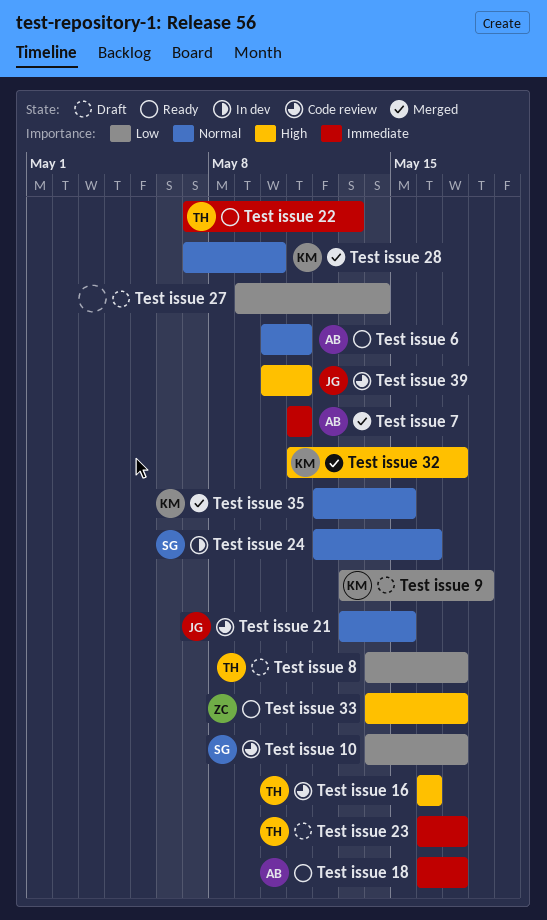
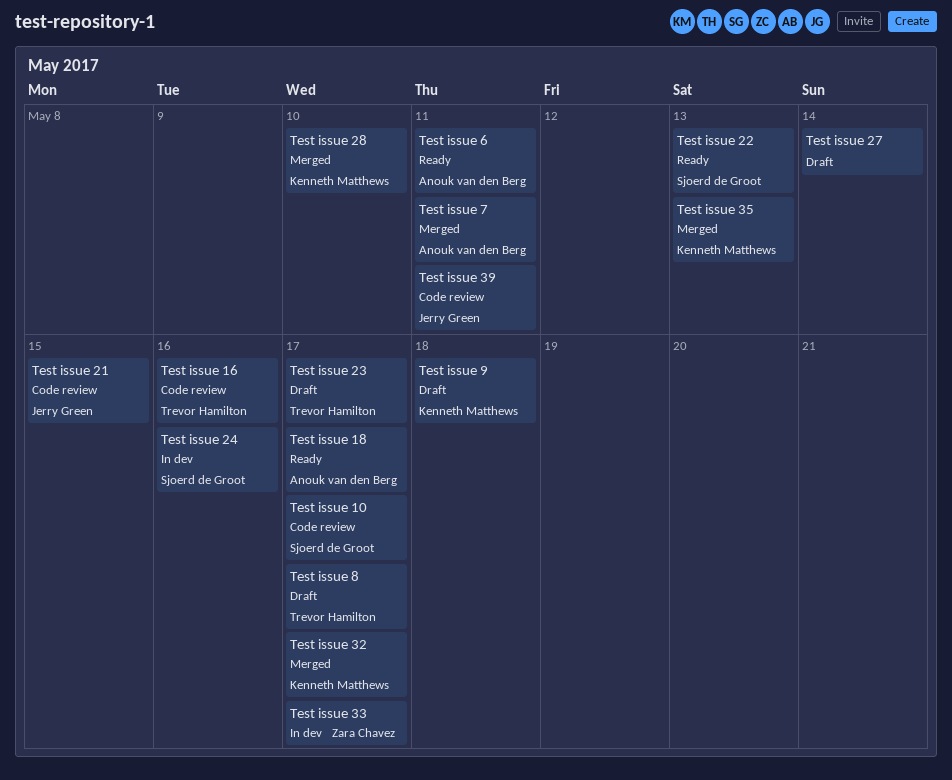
Test issue 22, owner: Trevor Hamilton -> Sjoerd de Groot
Test issue 33, status: Ready -> In dev
Test issue 35, due: May 15 -> May 13

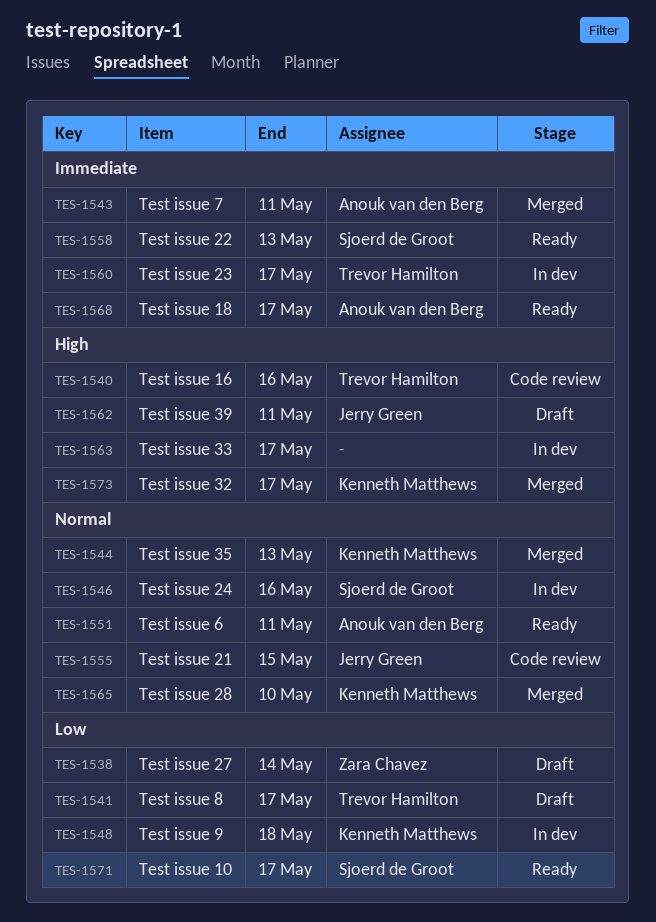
Test issue 10, status: Code review -> Ready
Test issue 23, status: Draft -> In dev
Test issue 27, owner: none -> Zara Chavez
Test issue 33, owner: Zara Chavez -> none
Test issue 39, status: Code review -> Draft
Test issue 9, status: Draft -> In dev

